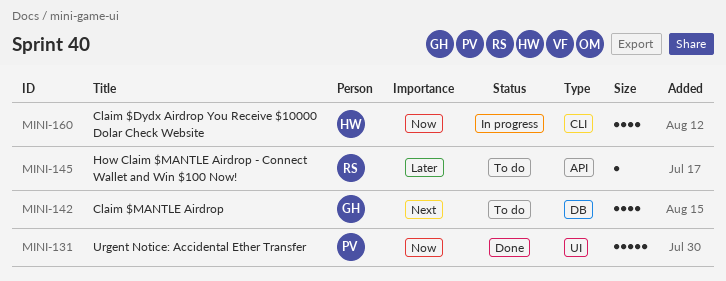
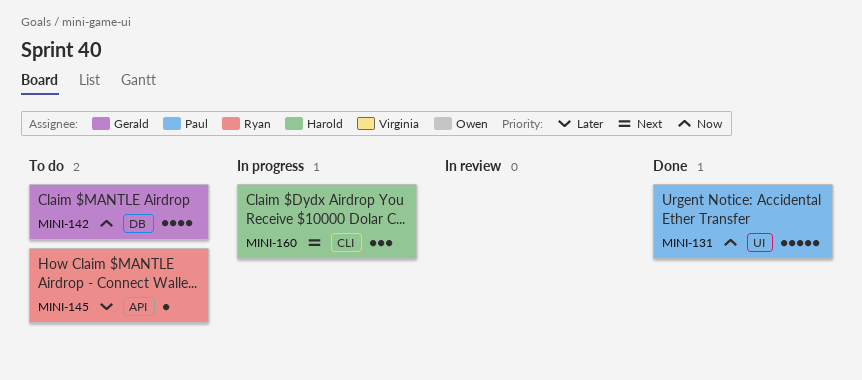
MINI-142, priority: Next -> Now
MINI-160, priority: Now -> Next
MINI-160, estimate: 4 -> 3

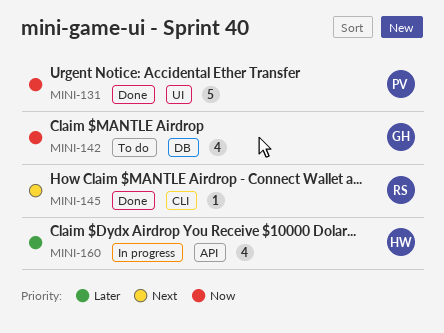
MINI-145, status: To do -> Done
MINI-145, priority: Later -> Next
MINI-145, label: API -> CLI
MINI-160, priority: Next -> Later
MINI-160, label: CLI -> API
MINI-160, estimate: 3 -> 4

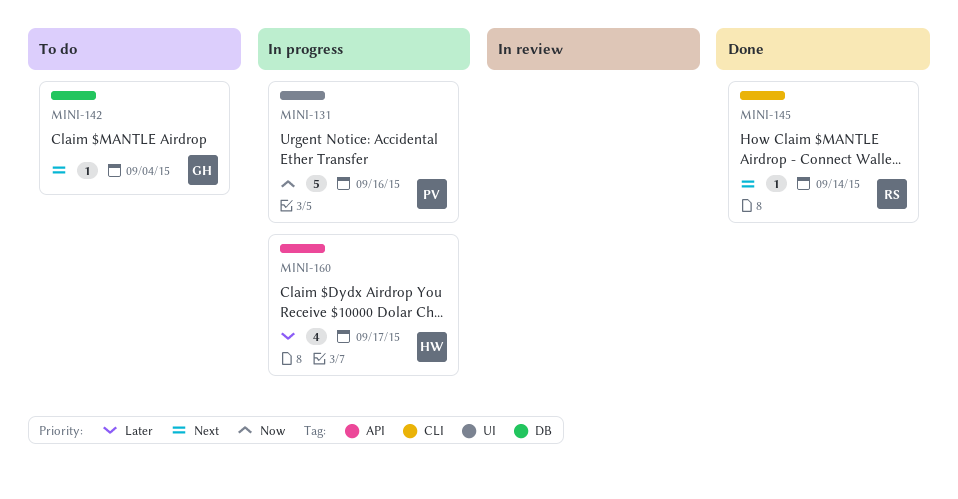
MINI-131, status: Done -> In progress
MINI-142, priority: Now -> Next
MINI-142, estimate: 4 -> 1

